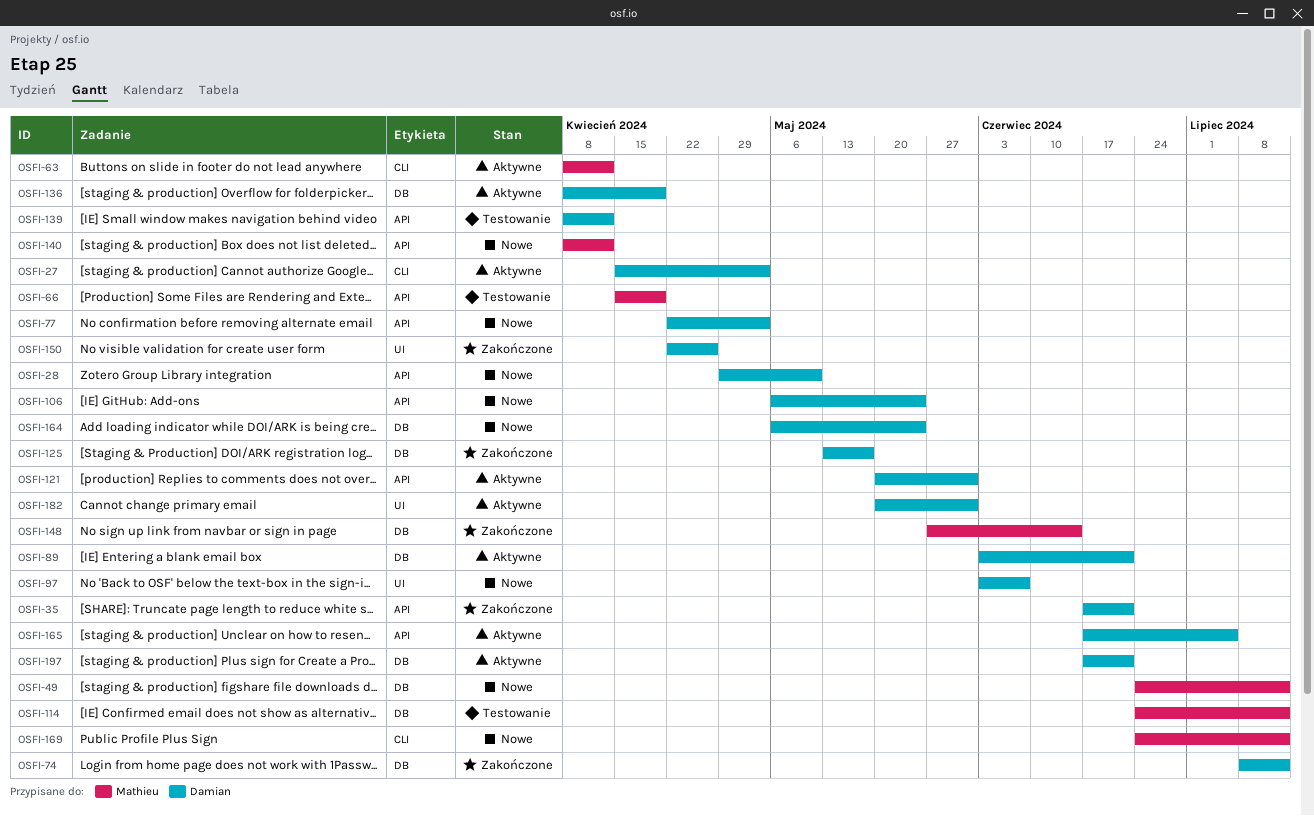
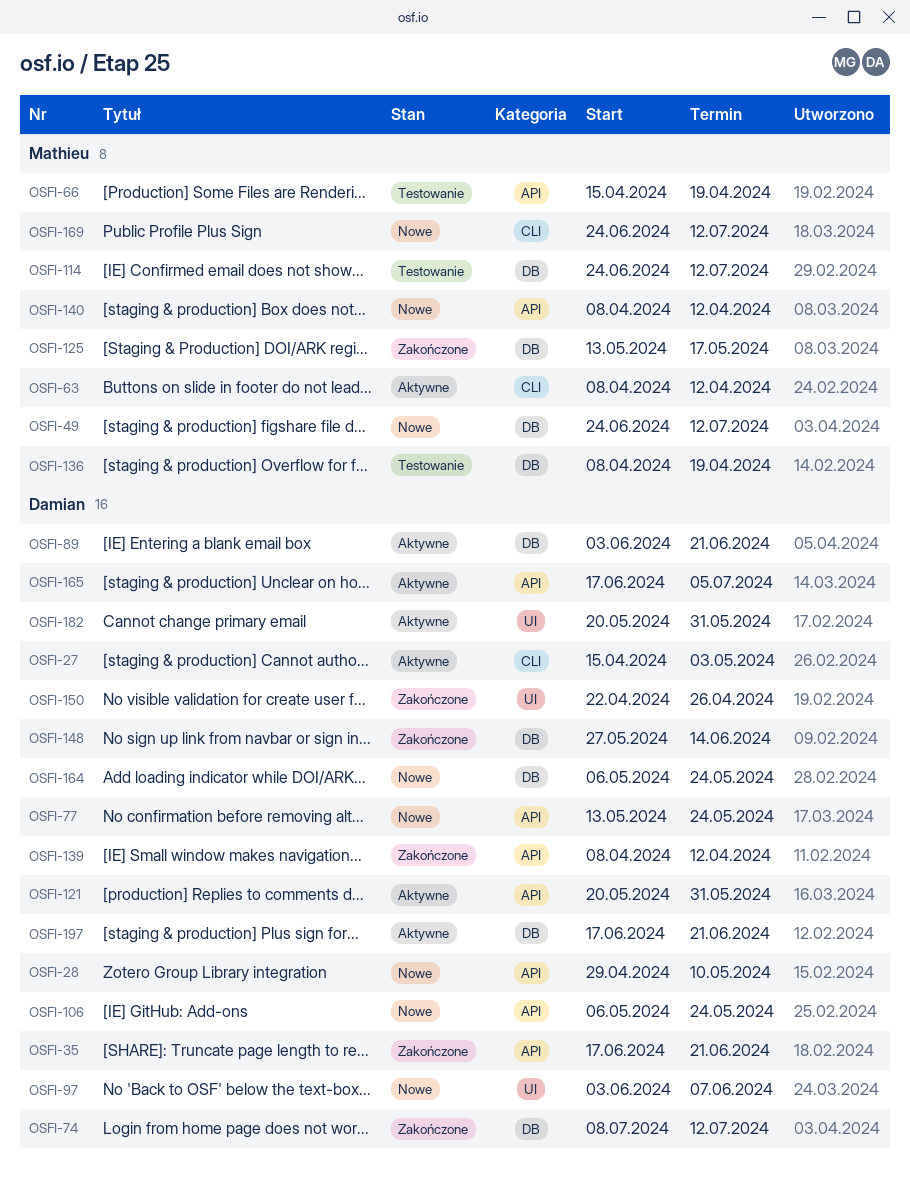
OSFI-77, start: Apr 22 -> May 13
OSFI-77, due: May 3 -> May 24
OSFI-125, owner: Damian -> Mathieu
OSFI-136, status: Aktywne -> Testowanie
OSFI-136, owner: Damian -> Mathieu
OSFI-139, status: Testowanie -> Zakończone
OSFI-148, owner: Mathieu -> Damian

